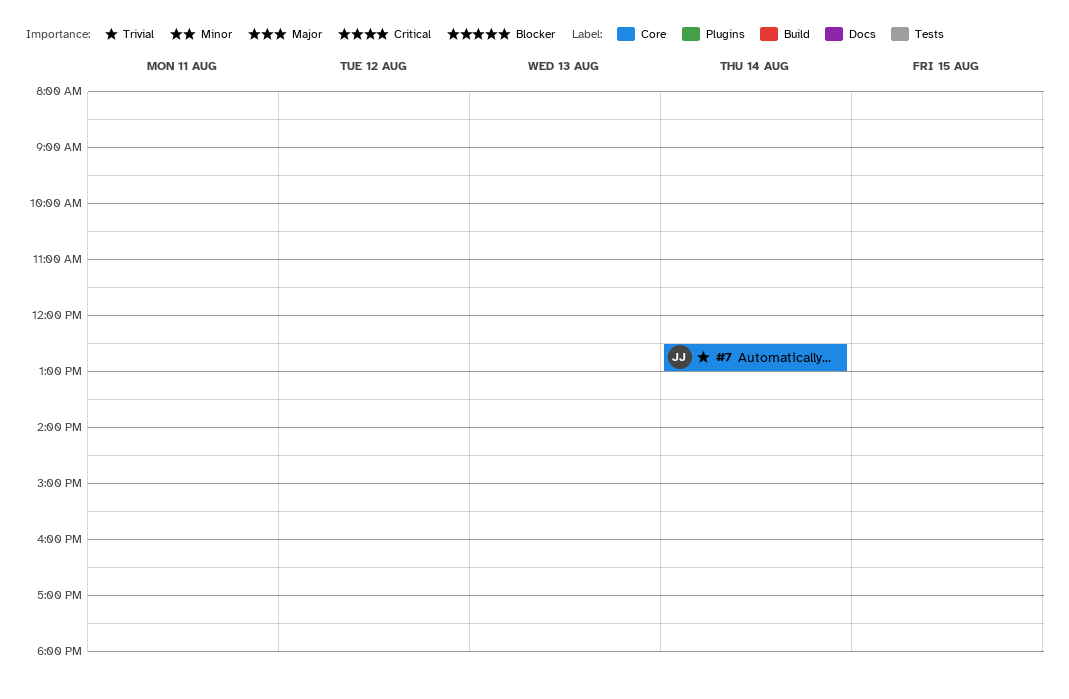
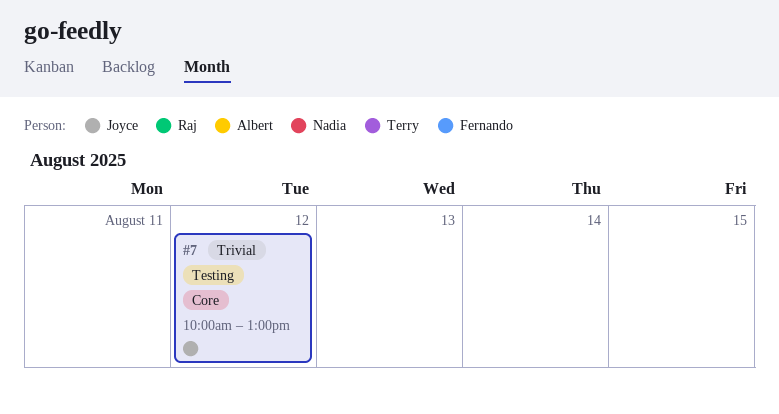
#7, day: Aug 14 -> Aug 12
#7, begins: 12:30 -> 10:00

